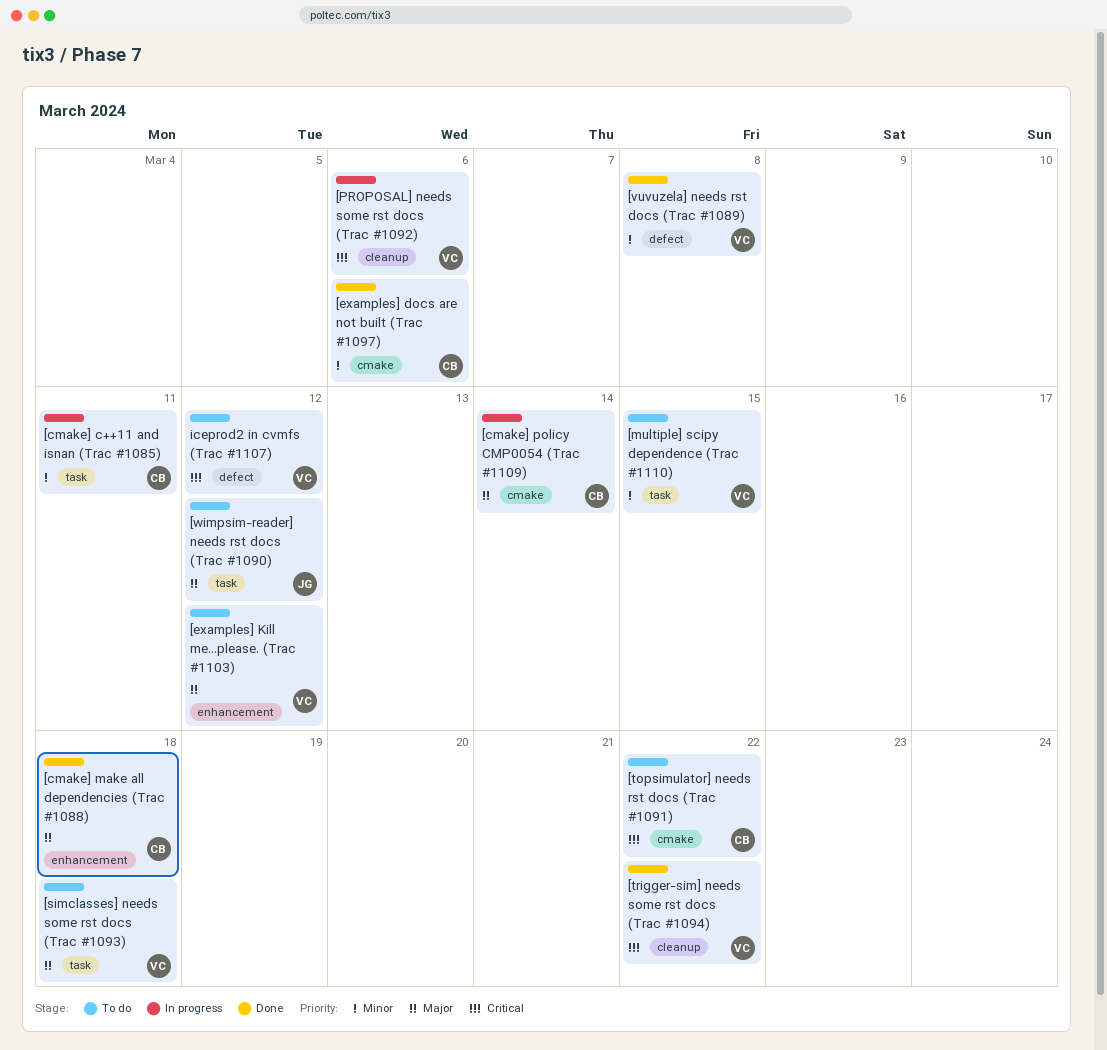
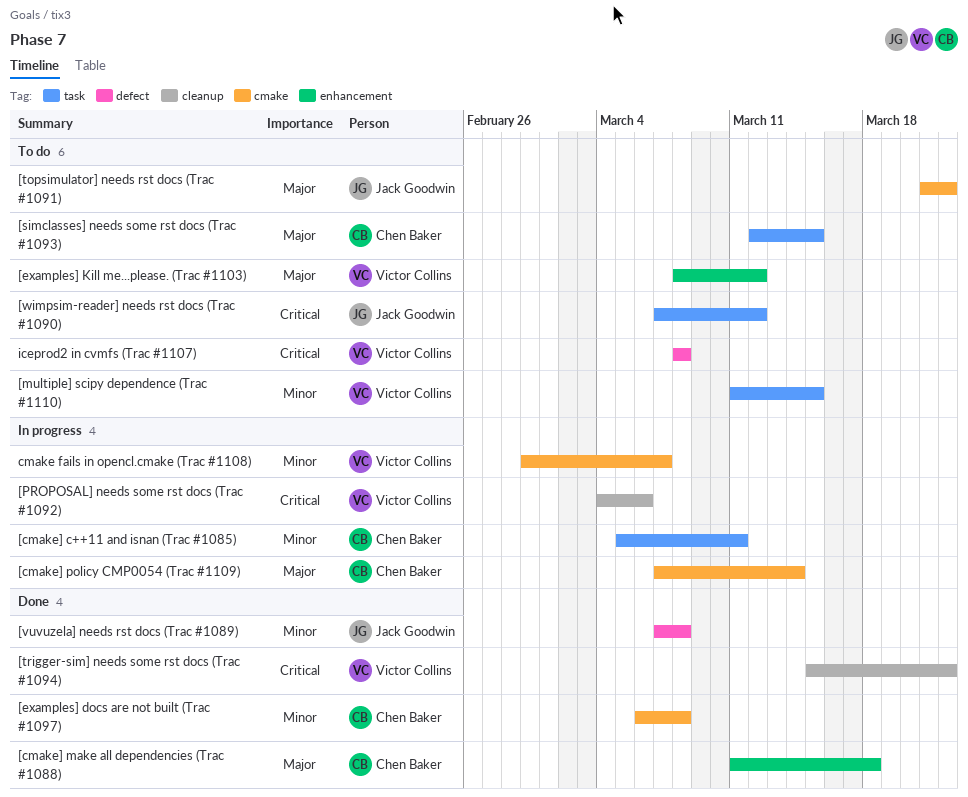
[examples] docs are not built (Trac #1097), due: Mar 6 -> Mar 8
[simclasses] needs some rst docs (Trac #1093), owner: Victor Collins -> Chen Baker
[simclasses] needs some rst docs (Trac #1093), due: Mar 18 -> Mar 15
[topsimulator] needs rst docs (Trac #1091), owner: Chen Baker -> Jack Goodwin
[topsimulator] needs rst docs (Trac #1091), priority: Critical -> Major
[vuvuzela] needs rst docs (Trac #1089), owner: Victor Collins -> Jack Goodwin
[wimpsim-reader] needs rst docs (Trac #1090), priority: Major -> Critical
cmake fails in opencl.cmake (Trac #1108): none -> present
iceprod2 in cvmfs (Trac #1107), due: Mar 12 -> Mar 8

